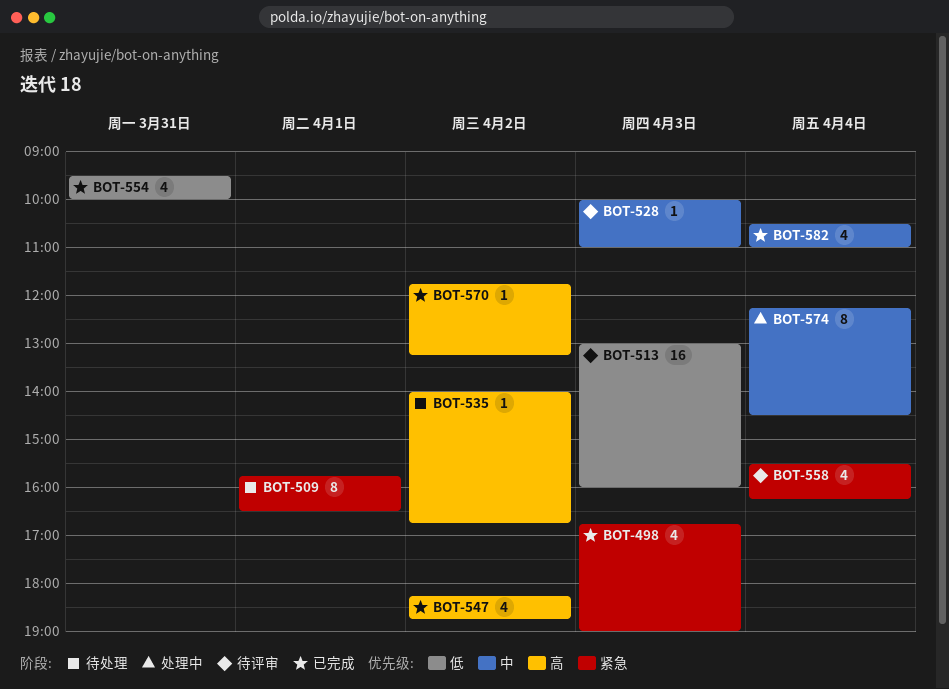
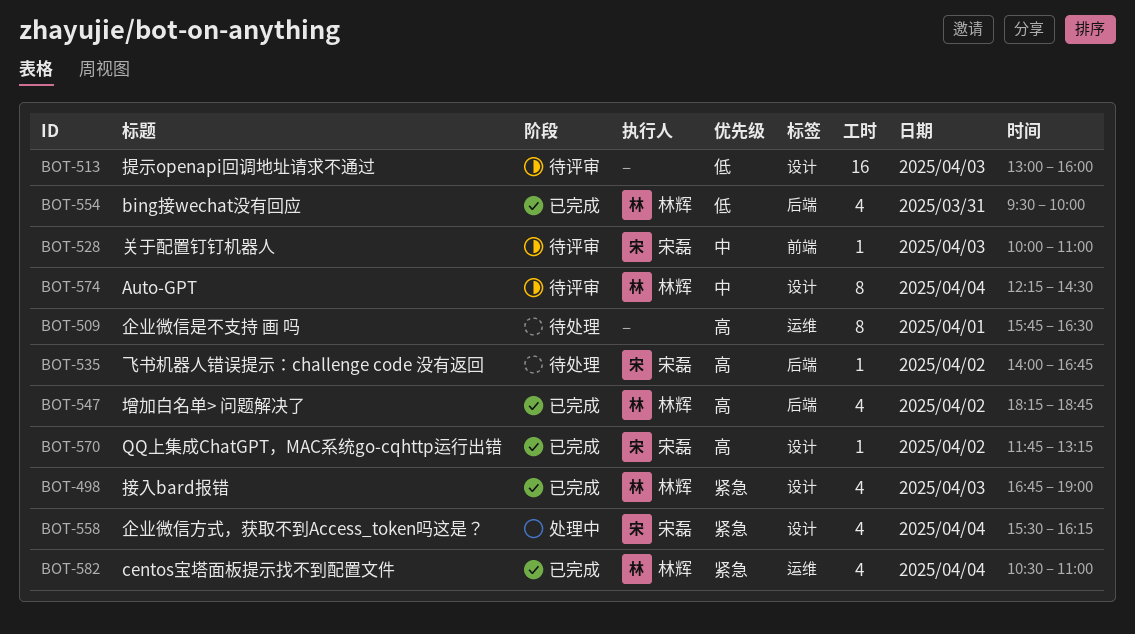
BOT-509, priority: 紧急 -> 高
BOT-558, status: 待评审 -> 处理中
BOT-574, status: 处理中 -> 待评审
BOT-582, priority: 中 -> 紧急

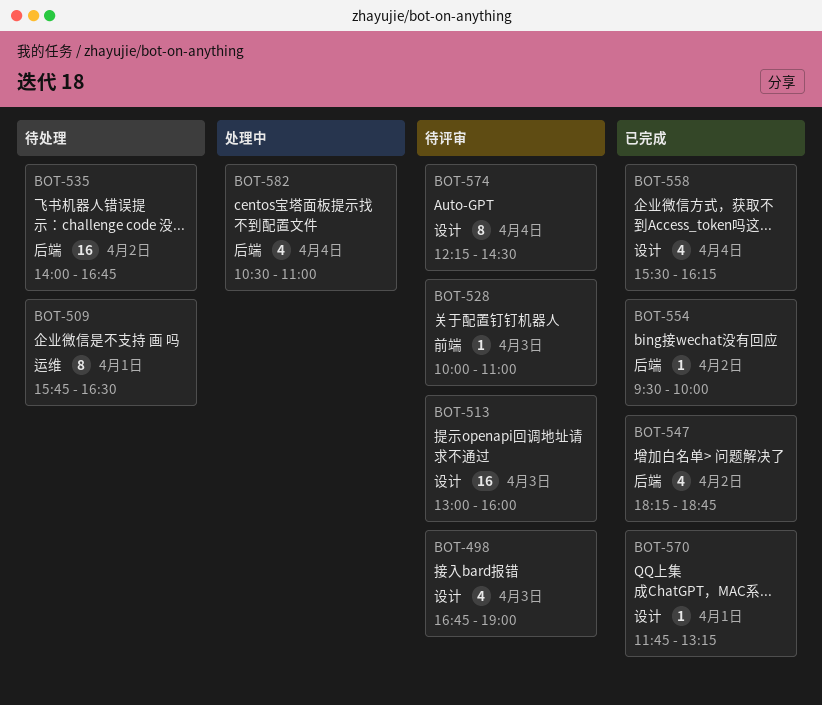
BOT-498, status: 已完成 -> 待评审
BOT-535, estimate: 1 -> 16
BOT-554, estimate: 4 -> 1
BOT-554, day: Mar 31 -> Apr 2
BOT-558, status: 处理中 -> 已完成
BOT-570, day: Apr 2 -> Apr 1
BOT-582, status: 已完成 -> 处理中
BOT-582, label: 运维 -> 后端

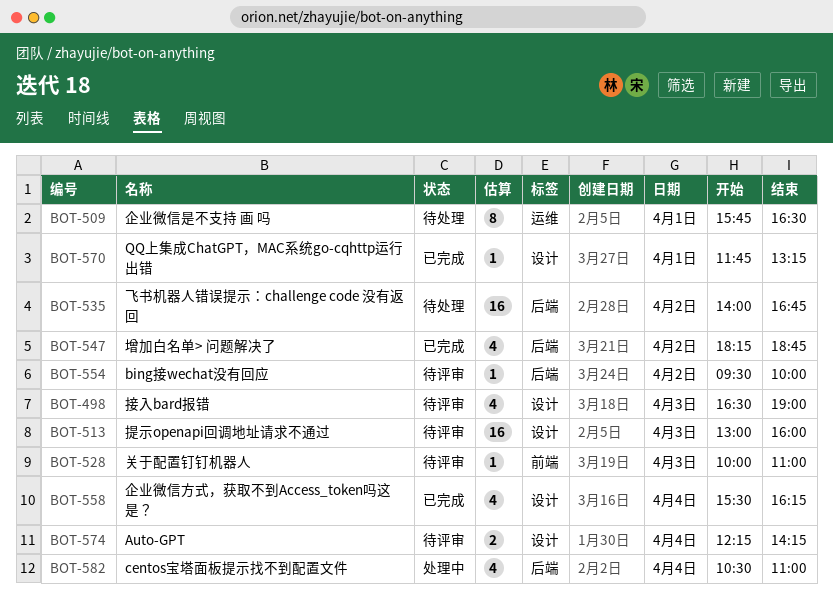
BOT-498, begins: 16:45 -> 16:30
BOT-554, status: 已完成 -> 待评审
BOT-574, estimate: 8 -> 2
BOT-574, ends: 14:30 -> 14:15

